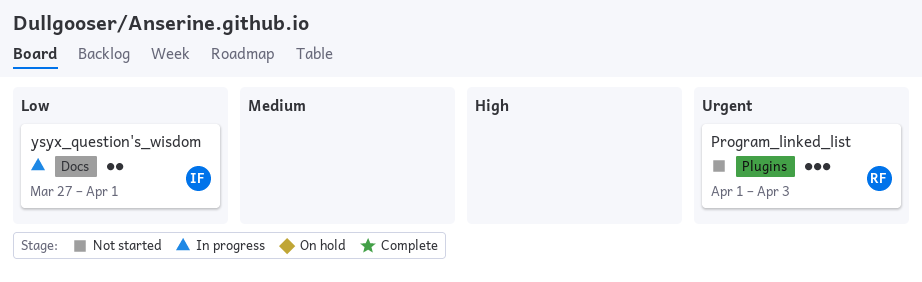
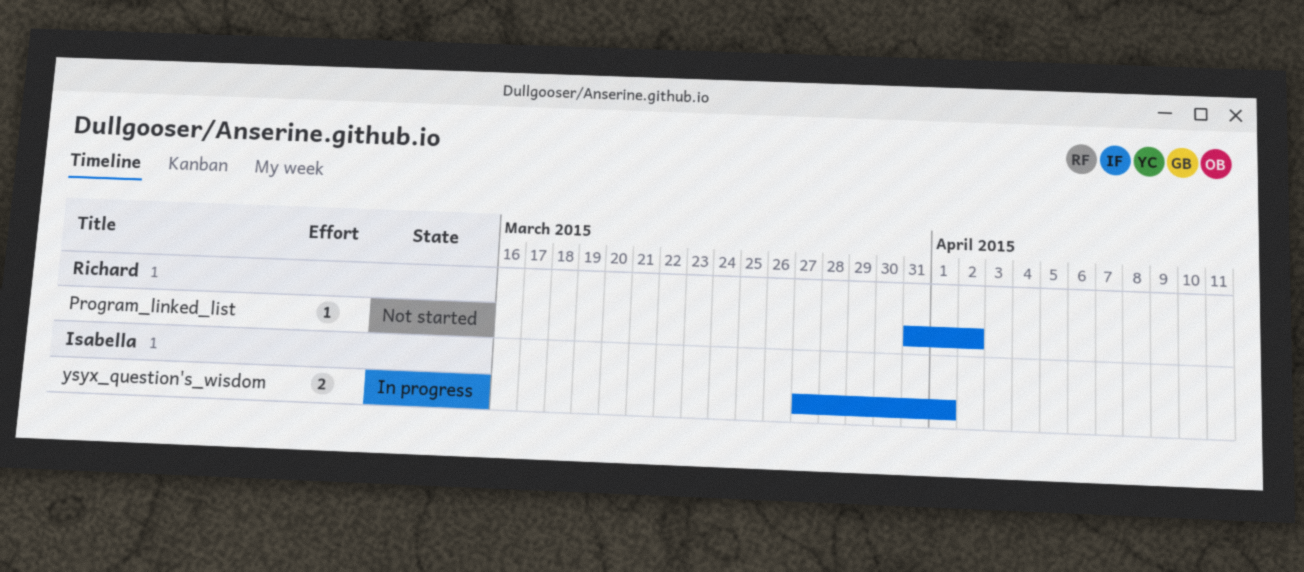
Program_linked_list, estimate: 3 -> 1
Program_linked_list, start: Apr 1 -> Mar 31
Program_linked_list, due: Apr 3 -> Apr 2

